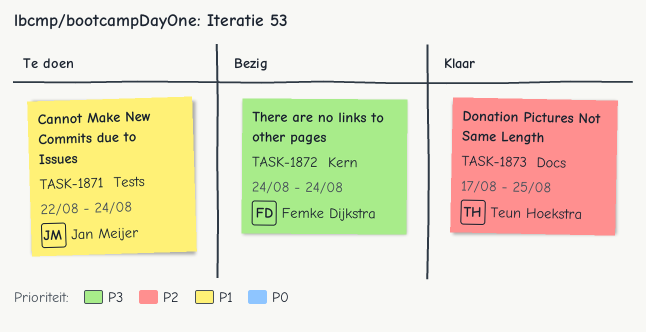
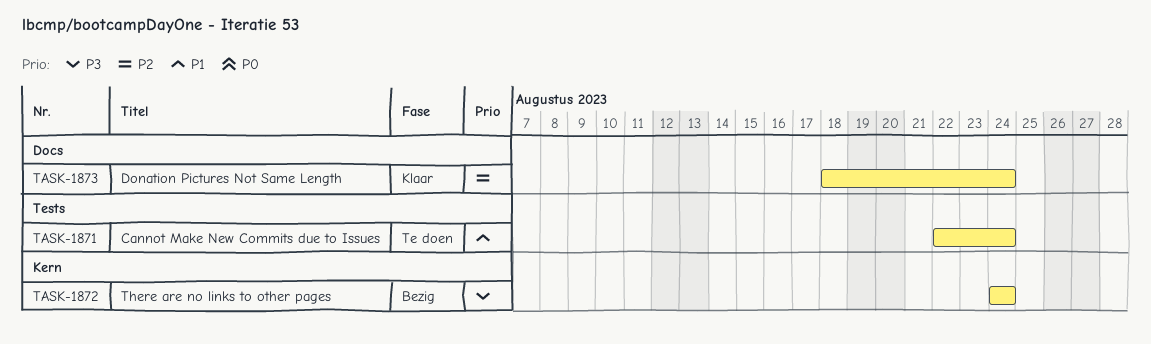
TASK-1873, start: Aug 17 -> Aug 18
TASK-1873, due: Aug 25 -> Aug 24

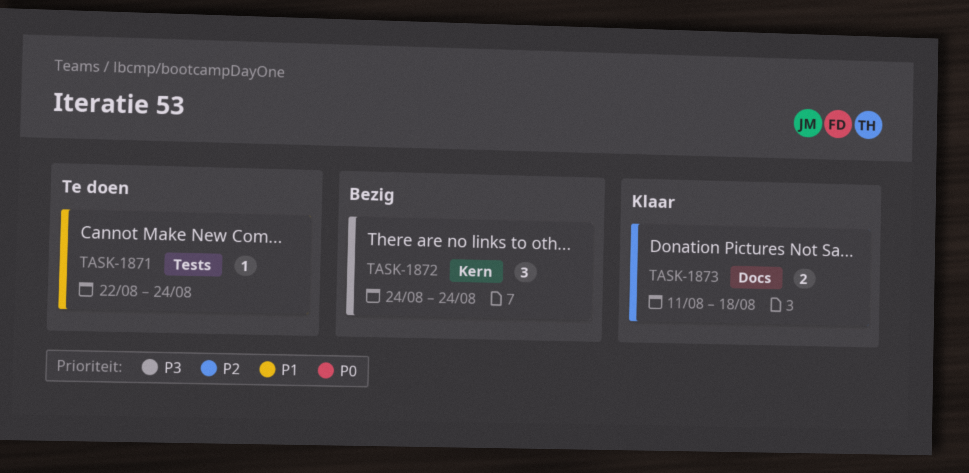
TASK-1873, start: Aug 18 -> Aug 11
TASK-1873, due: Aug 24 -> Aug 18

